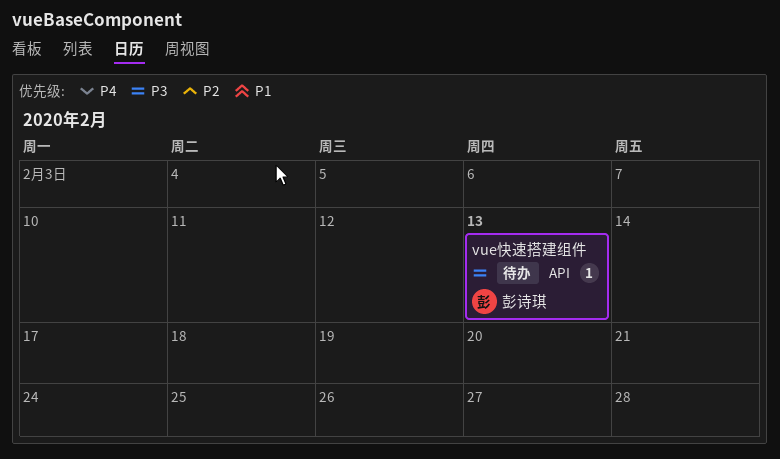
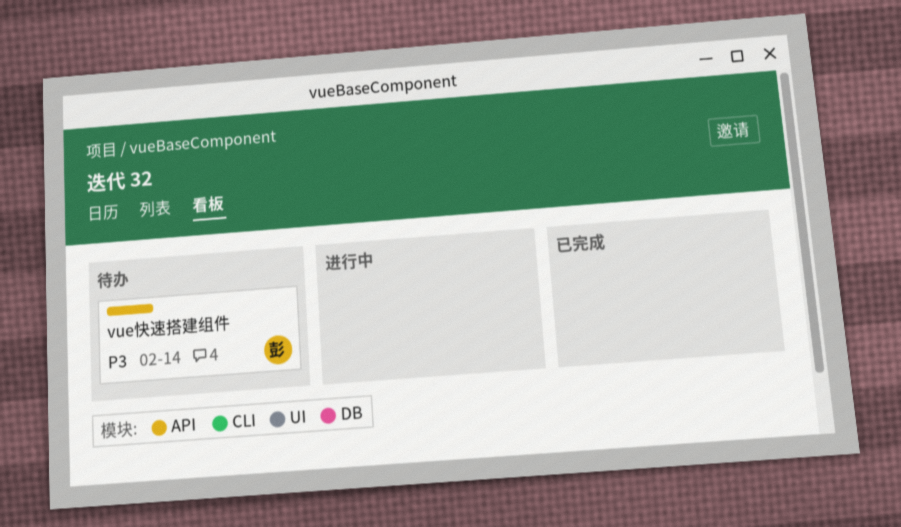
vue快速搭建组件, due: Feb 13 -> Feb 14

